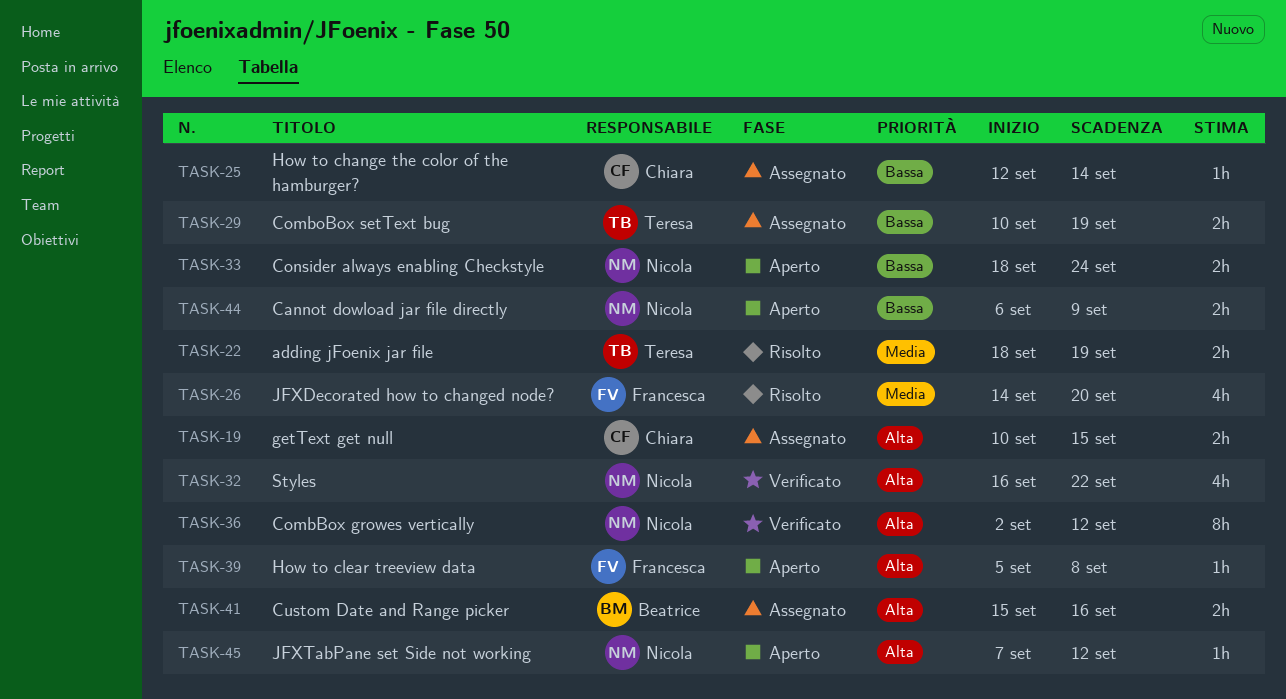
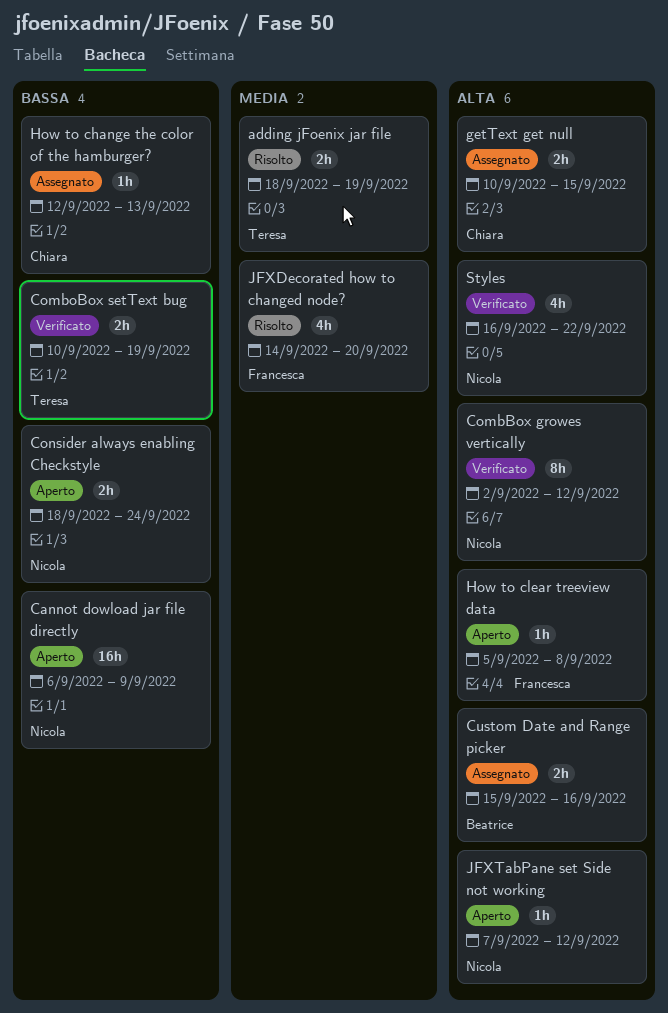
Cannot dowload jar file directly, estimate: 2h -> 16h
ComboBox setText bug, status: Assegnato -> Verificato
How to change the color of the hamburger?, due: Sep 14 -> Sep 13

